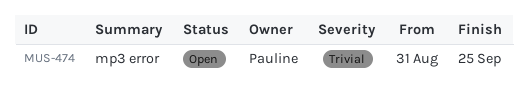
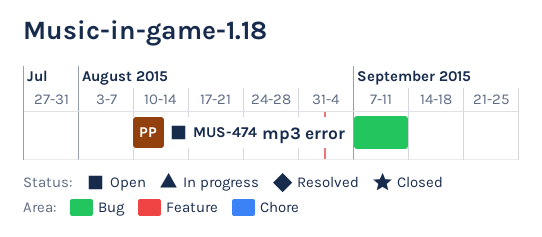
MUS-474, start: Aug 31 -> Sep 7
MUS-474, due: Sep 25 -> Sep 11

